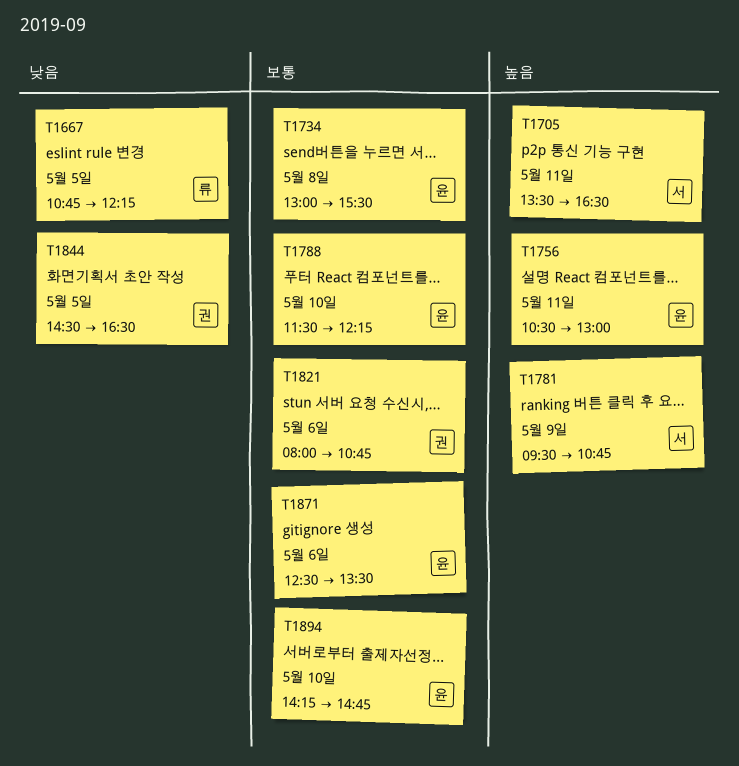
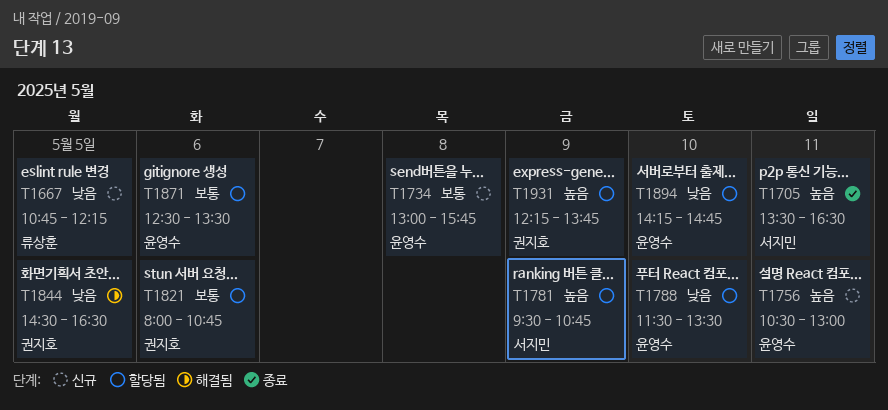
T1734, ends: 15:30 -> 15:45
T1788, priority: 보통 -> 낮음
T1788, ends: 12:15 -> 13:30
T1894, priority: 보통 -> 낮음
T1931: none -> present

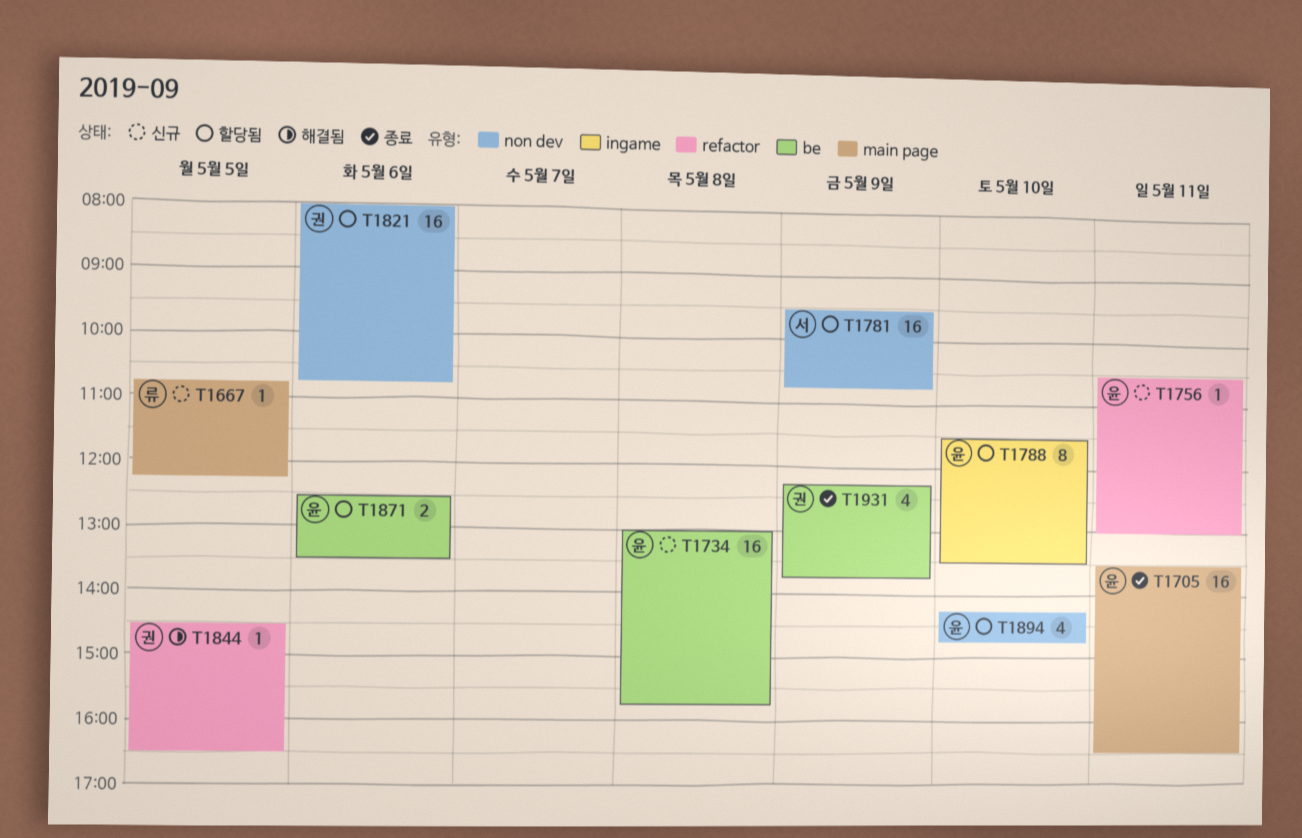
T1705, owner: 서지민 -> 윤영수
T1931, status: 할당됨 -> 종료

